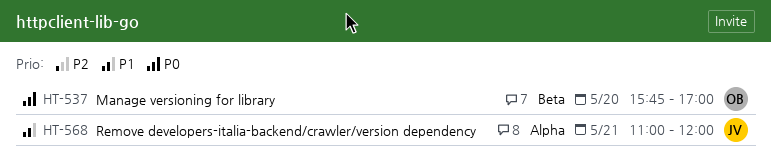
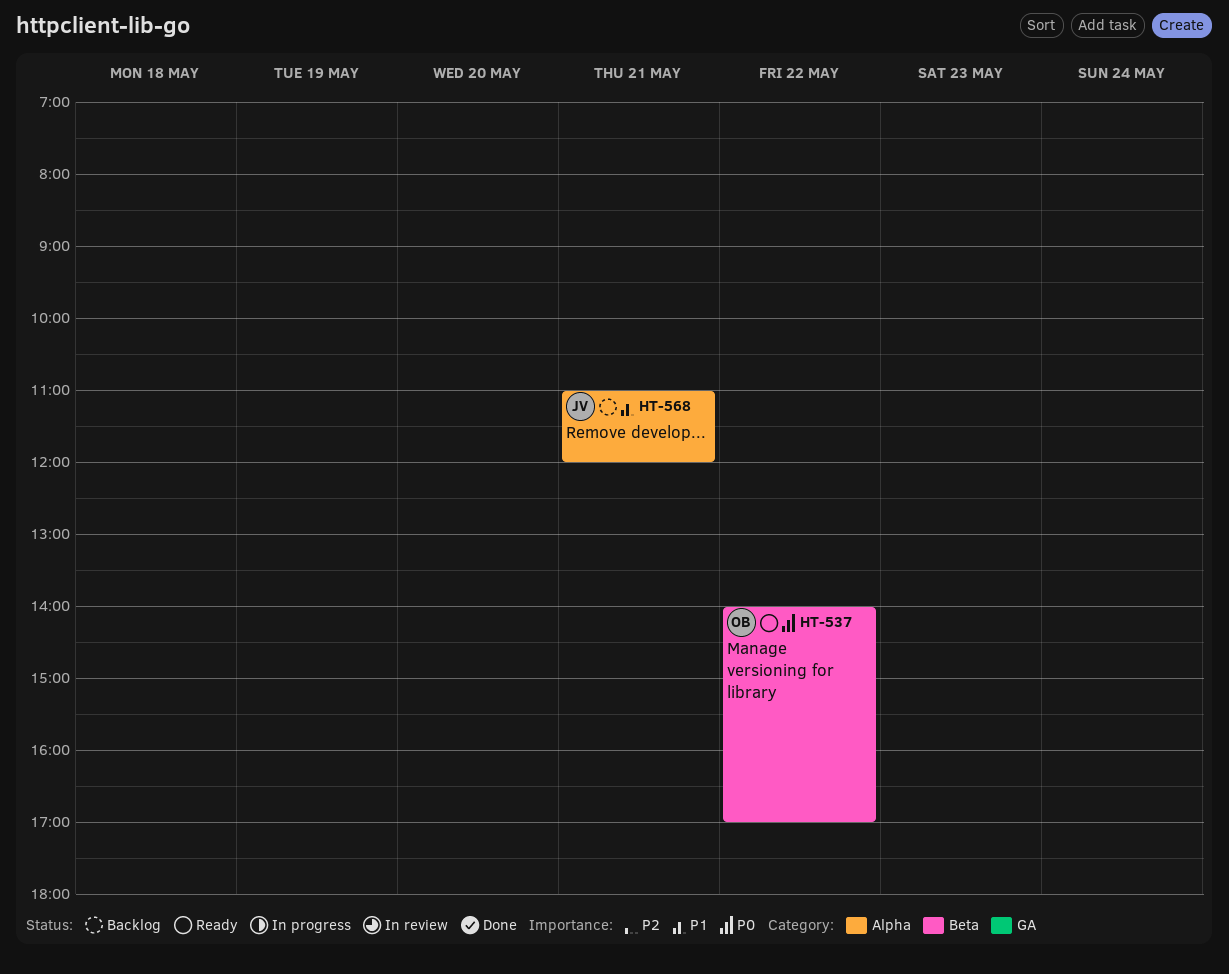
HT-537, day: May 20 -> May 22
HT-537, begins: 15:45 -> 14:00

